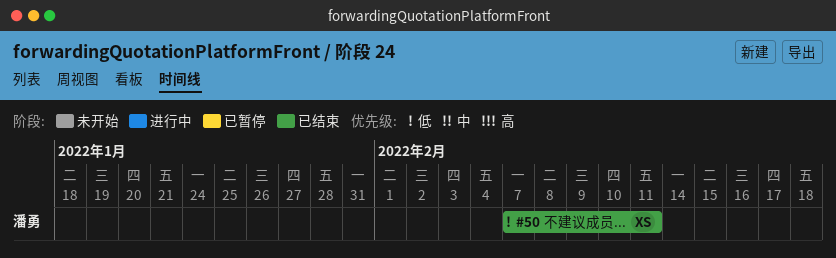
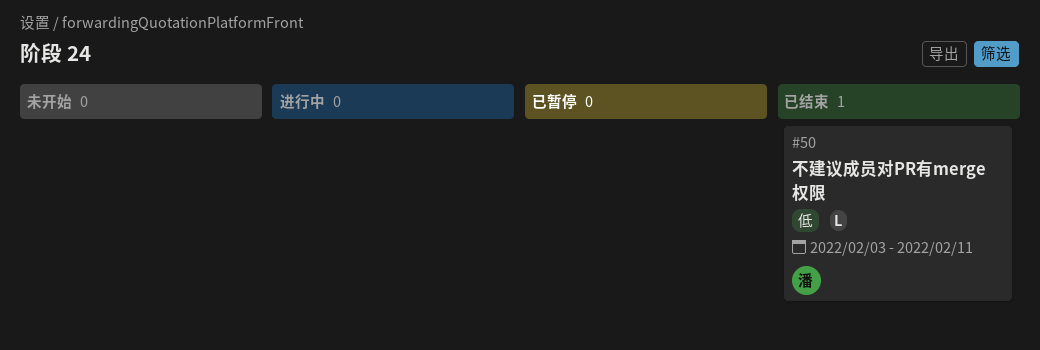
#50, estimate: XS -> L
#50, start: Feb 7 -> Feb 3

